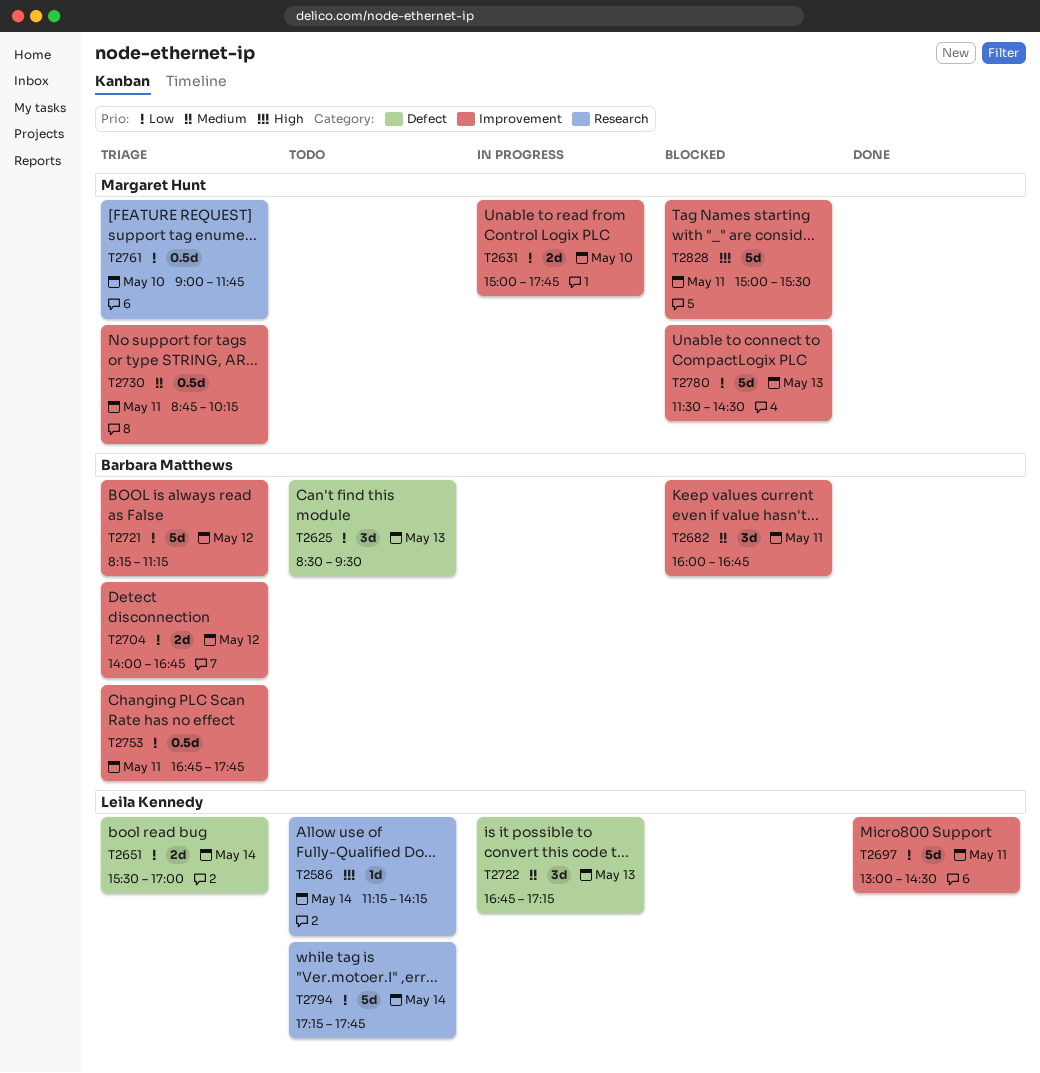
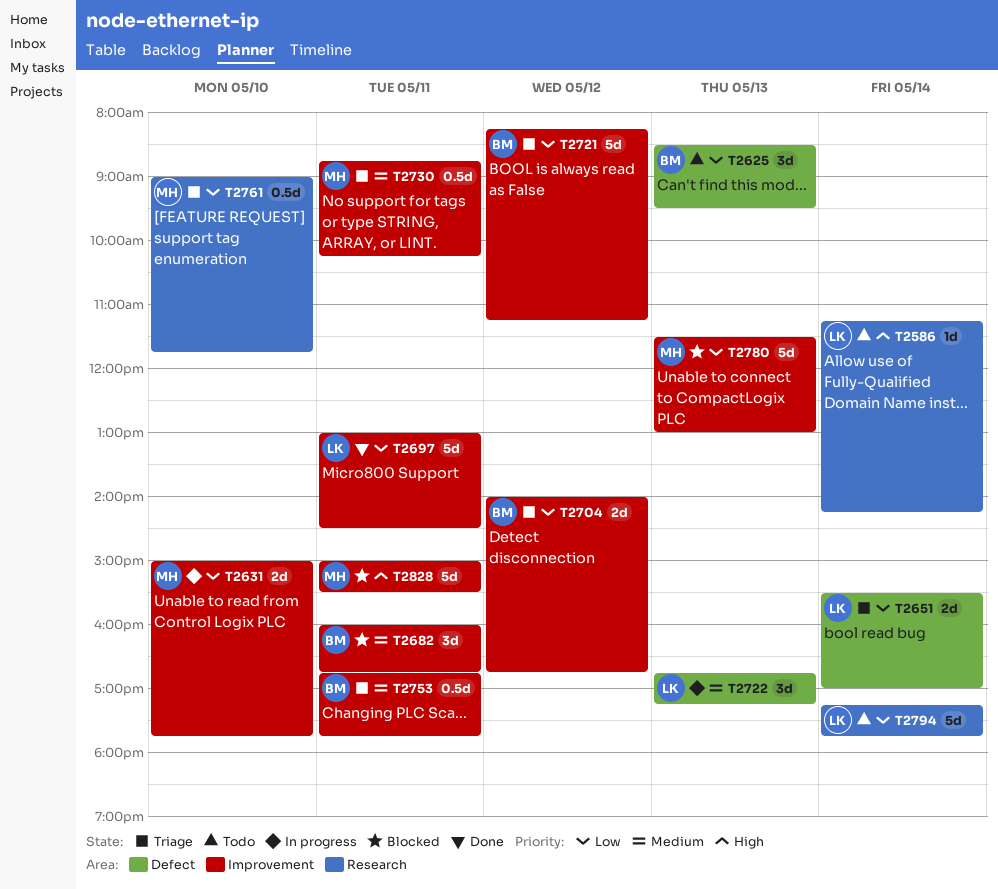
T2753, priority: Low -> Medium
T2780, ends: 14:30 -> 13:00

